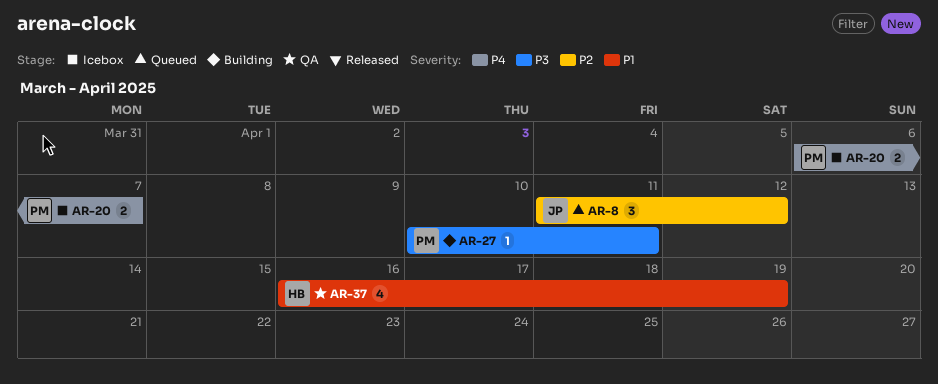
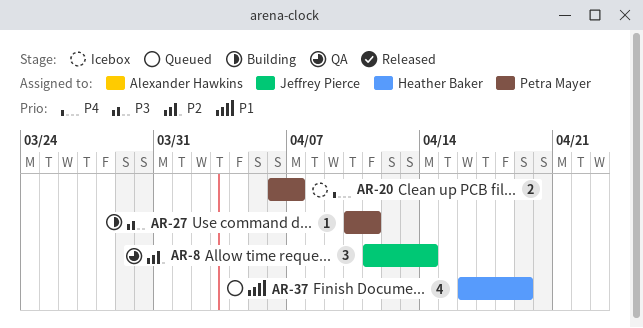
AR-8, status: Queued -> QA
AR-8, due: Apr 12 -> Apr 14
AR-37, status: QA -> Queued

